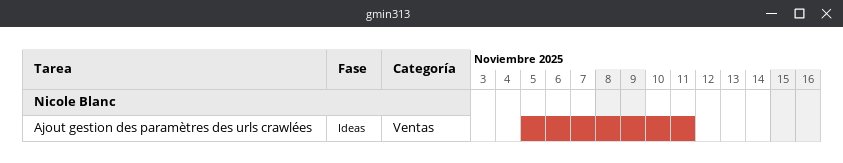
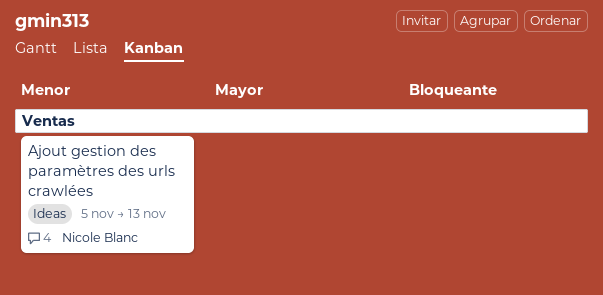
Ajout gestion des paramètres des urls crawlées, due: Nov 11 -> Nov 13

